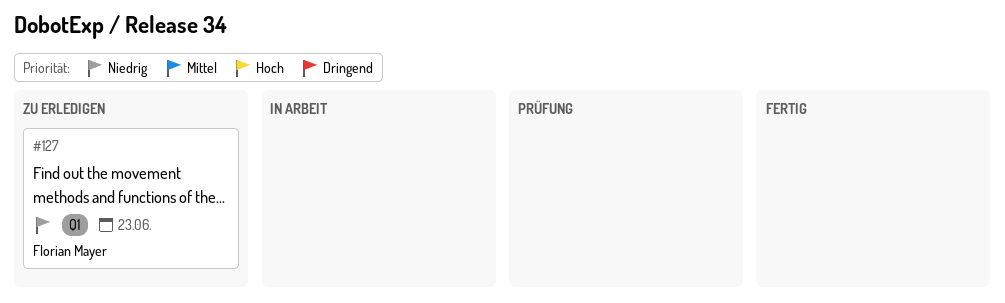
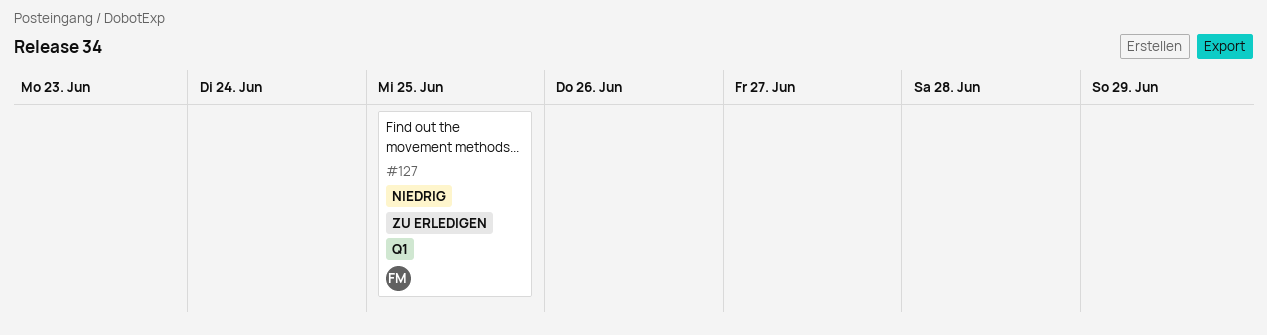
#127, due: Jun 23 -> Jun 25

